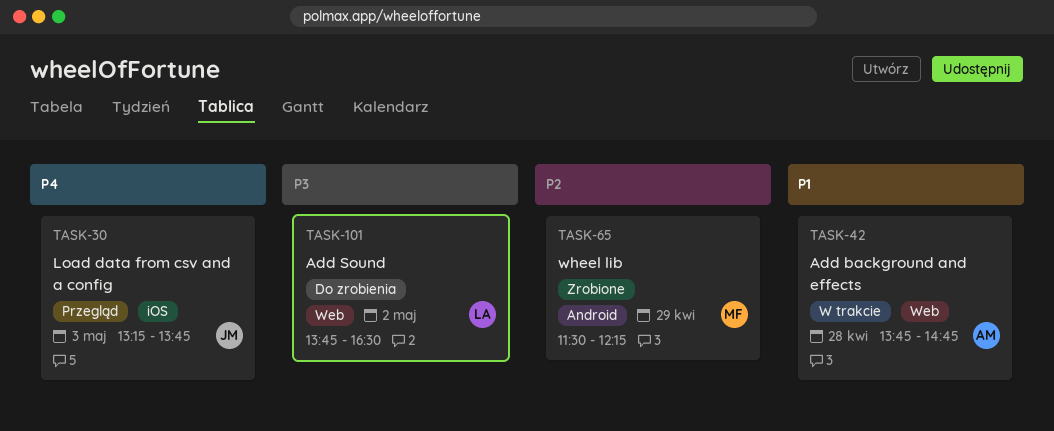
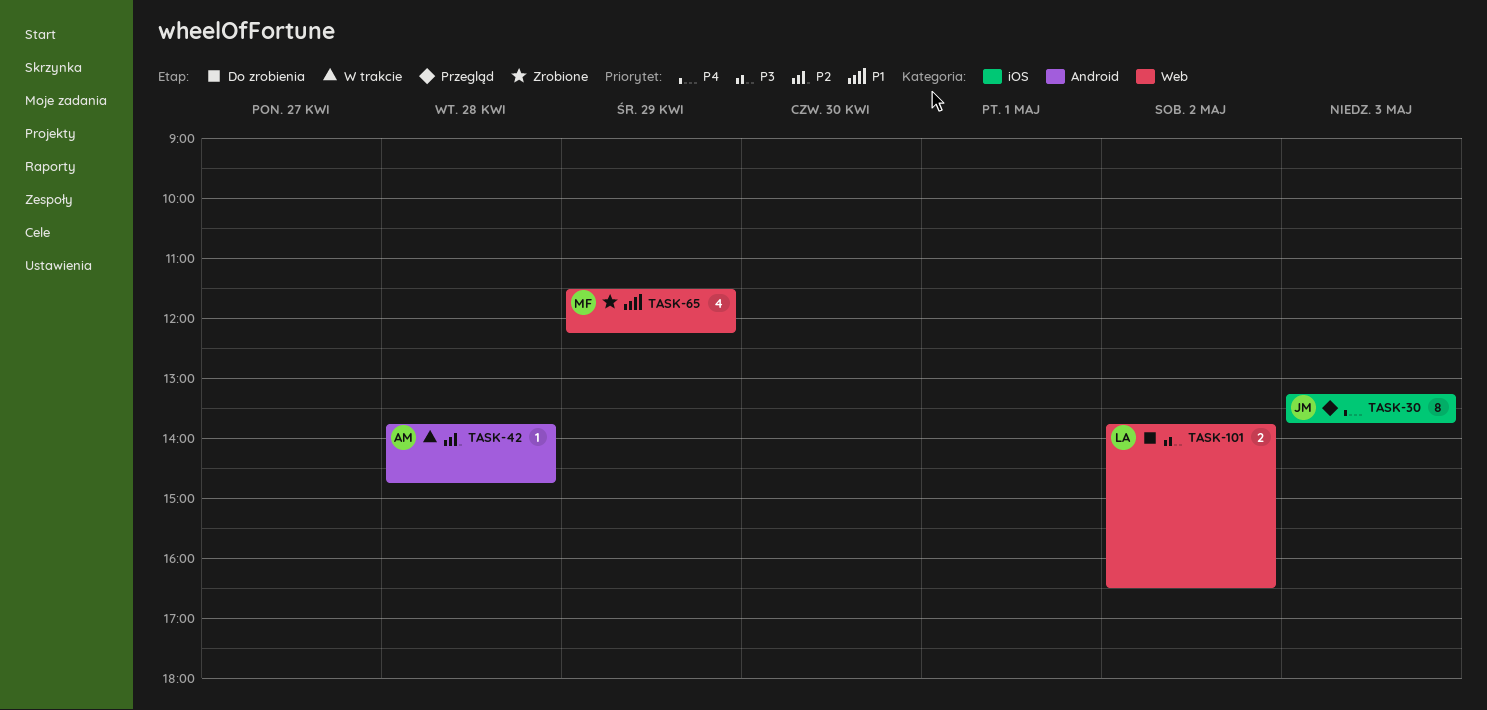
TASK-42, priority: P1 -> P2
TASK-42, label: Web -> Android
TASK-65, priority: P2 -> P1
TASK-65, label: Android -> Web

